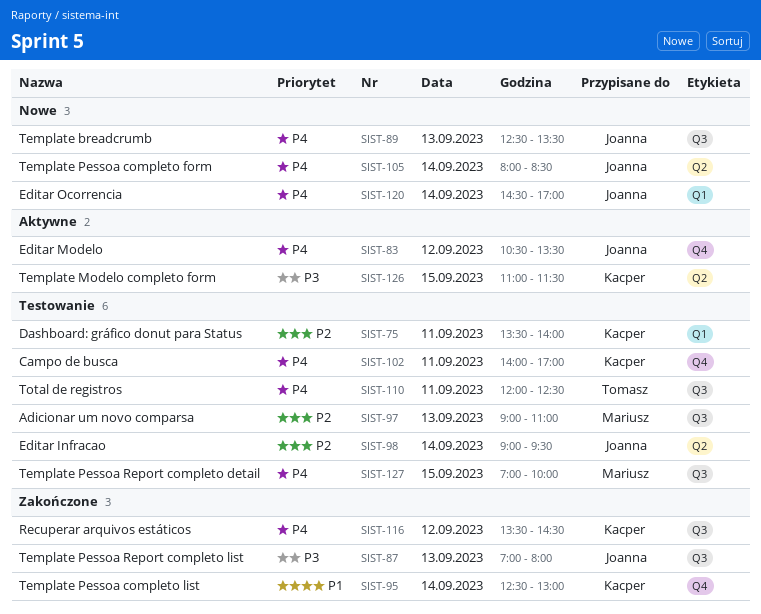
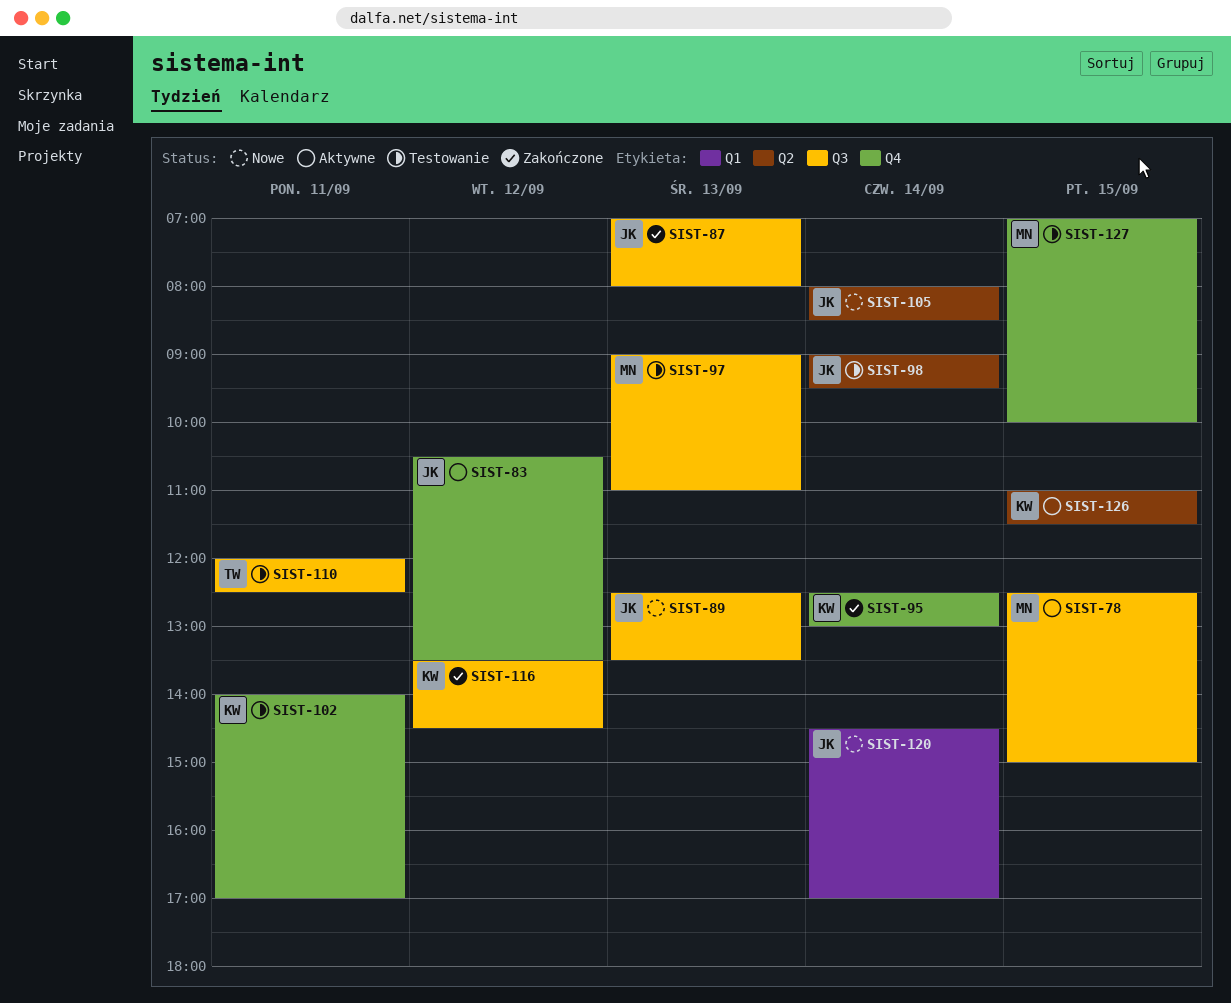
SIST-75: present -> none
SIST-78: none -> present
SIST-127, label: Q3 -> Q4

